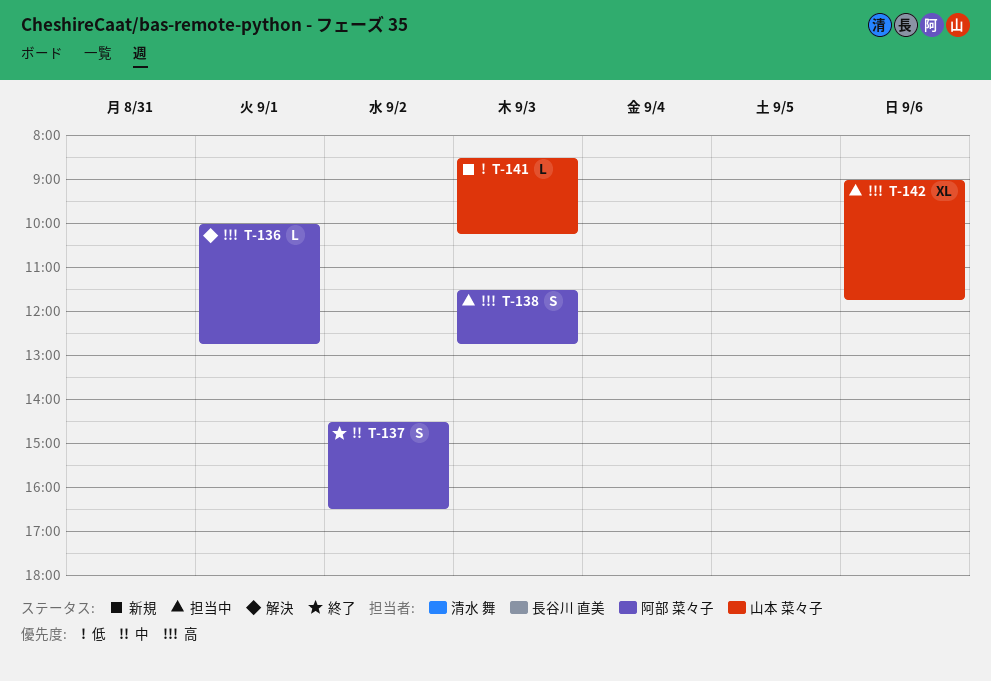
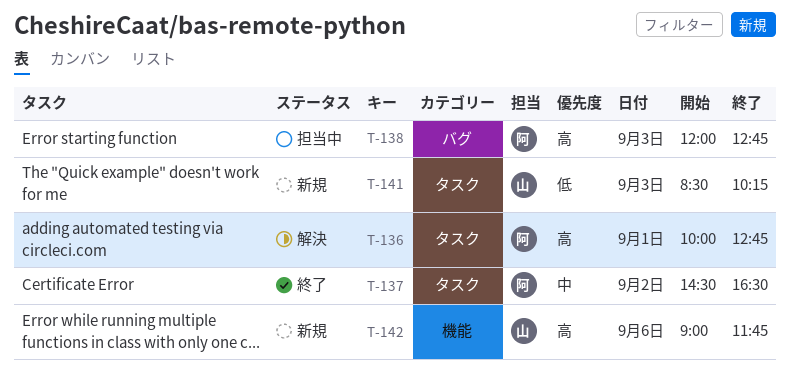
T-138, begins: 11:30 -> 12:00
T-142, status: 担当中 -> 新規

